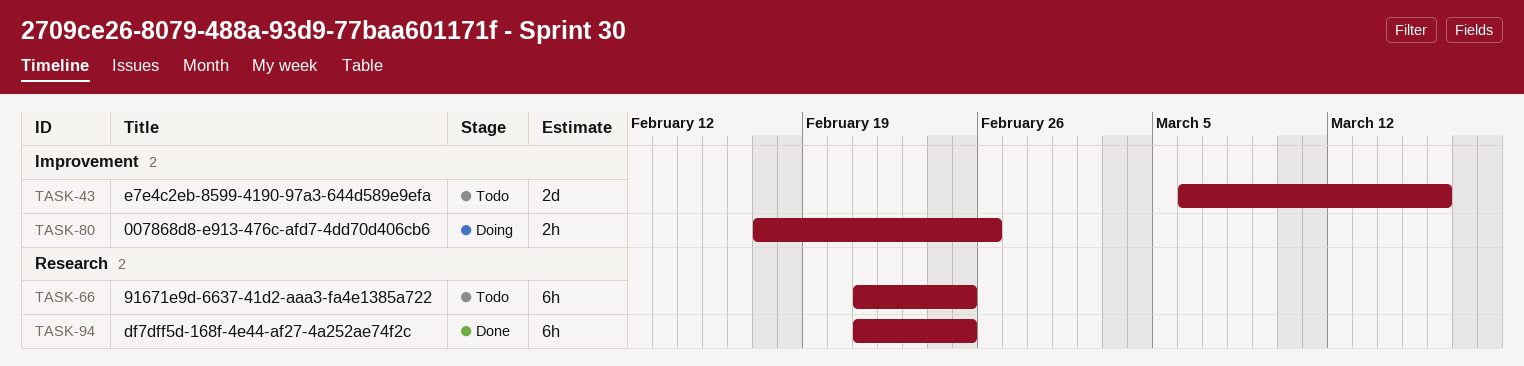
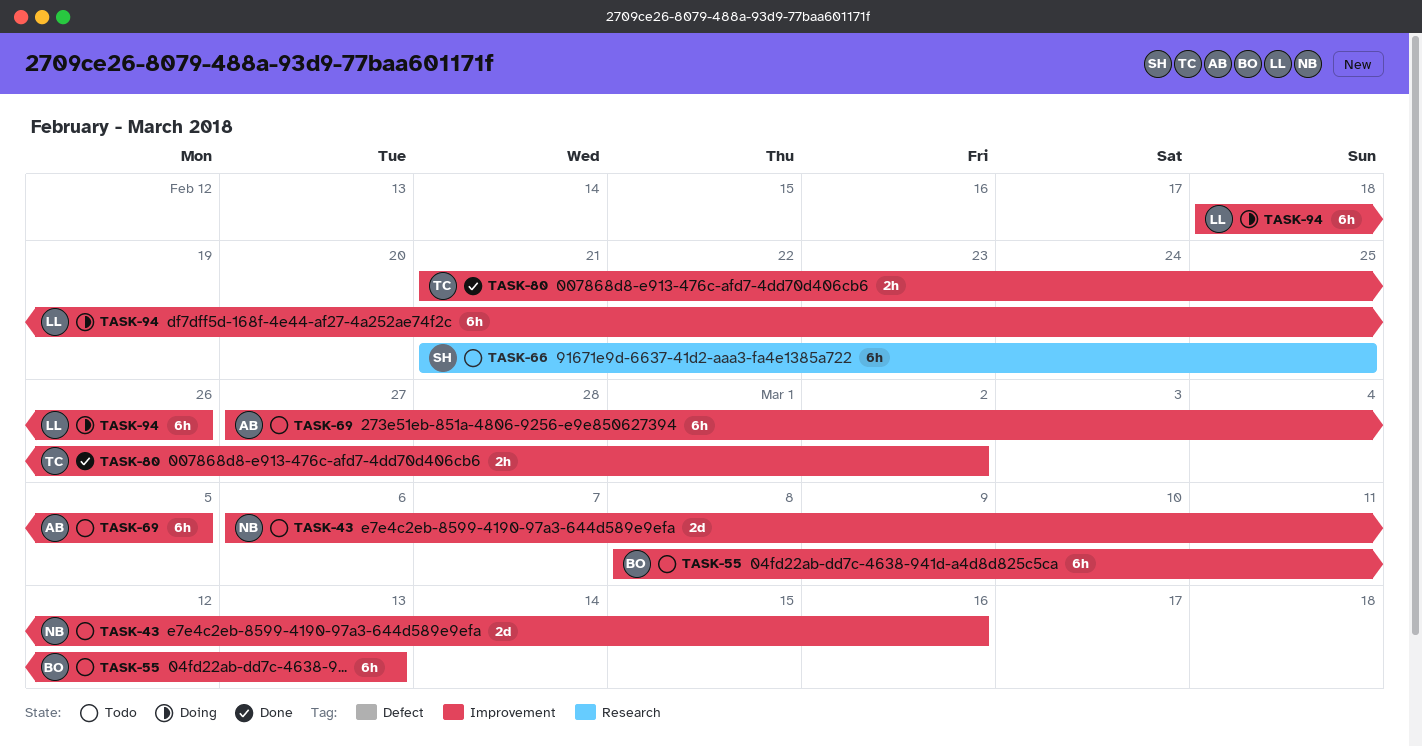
TASK-55: none -> present
TASK-69: none -> present
TASK-80, status: Doing -> Done
TASK-80, start: Feb 17 -> Feb 21
TASK-80, due: Feb 26 -> Mar 2
TASK-94, status: Done -> Doing
TASK-94, label: Research -> Improvement
TASK-94, start: Feb 21 -> Feb 18
TASK-94, due: Feb 25 -> Feb 26

